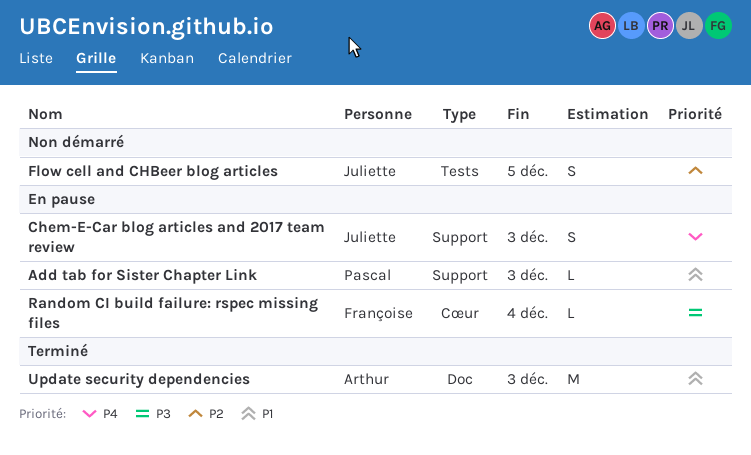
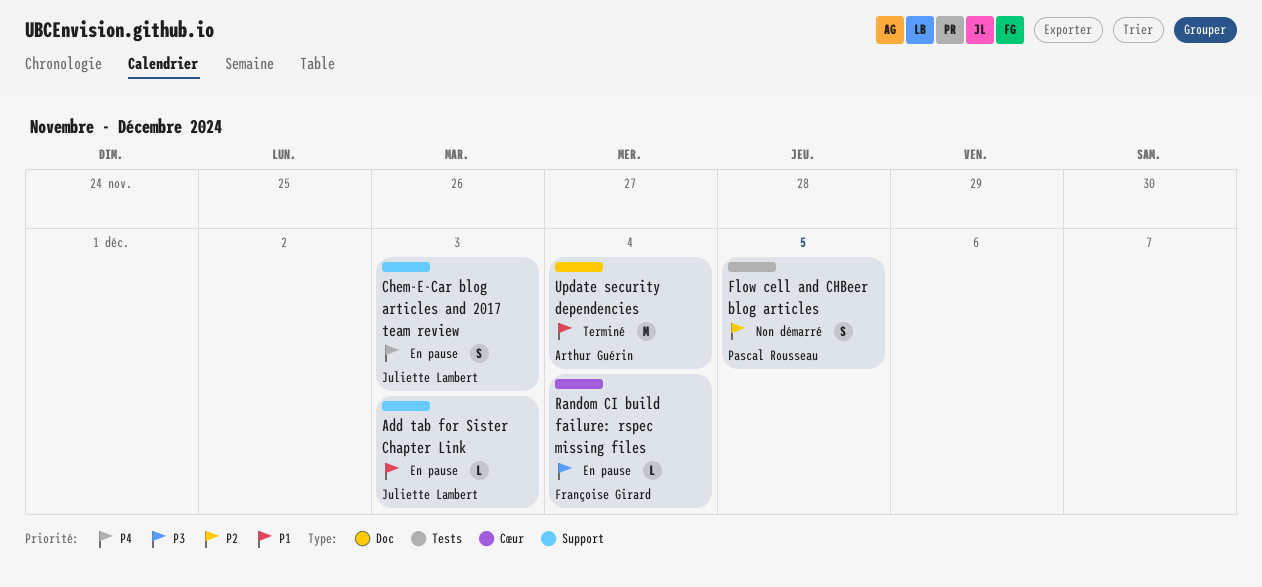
Add tab for Sister Chapter Link, owner: Pascal Rousseau -> Juliette Lambert
Flow cell and CHBeer blog articles, owner: Juliette Lambert -> Pascal Rousseau
Update security dependencies, due: Dec 3 -> Dec 4

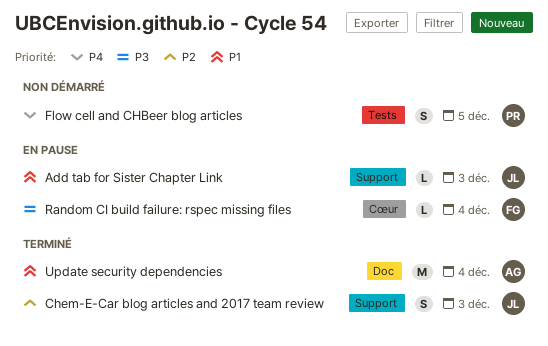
Chem-E-Car blog articles and 2017 team review, status: En pause -> Terminé
Chem-E-Car blog articles and 2017 team review, priority: P4 -> P2
Flow cell and CHBeer blog articles, priority: P2 -> P4

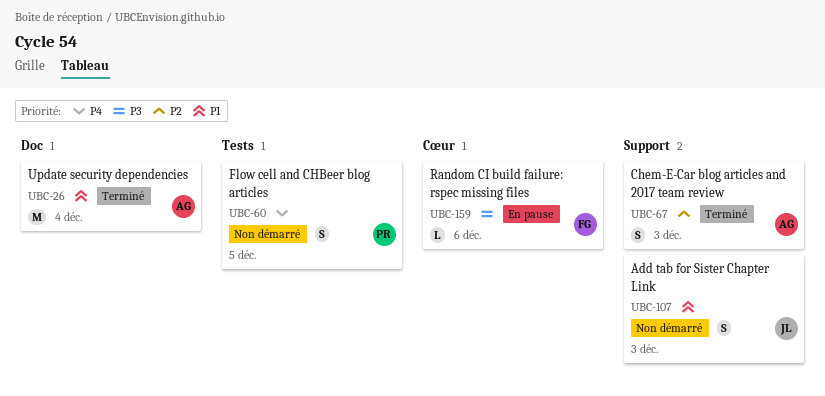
Add tab for Sister Chapter Link, status: En pause -> Non démarré
Add tab for Sister Chapter Link, estimate: L -> S
Chem-E-Car blog articles and 2017 team review, owner: JL -> AG
Random CI build failure: rspec missing files, due: Dec 4 -> Dec 6

